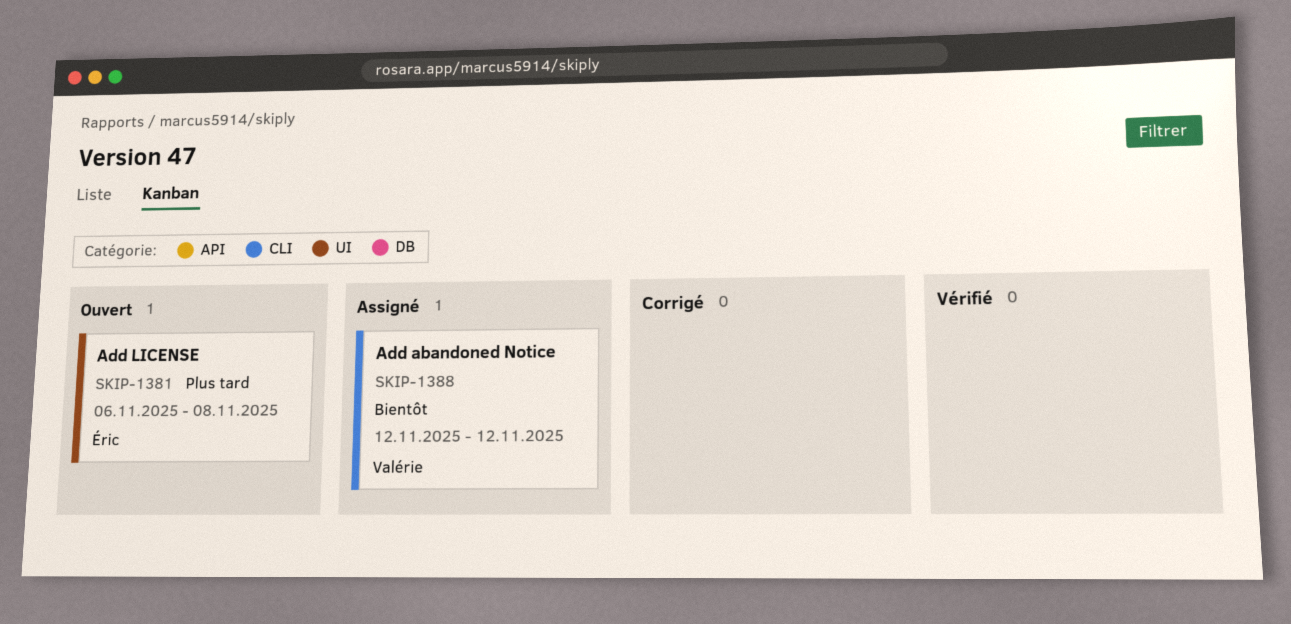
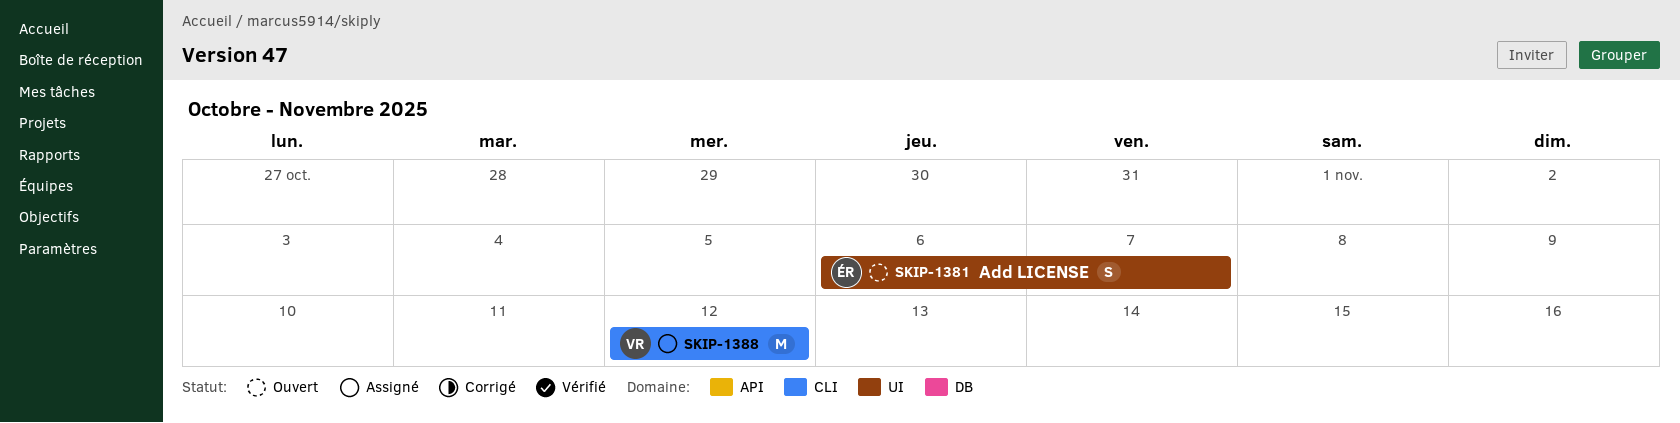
SKIP-1381, due: Nov 8 -> Nov 7

